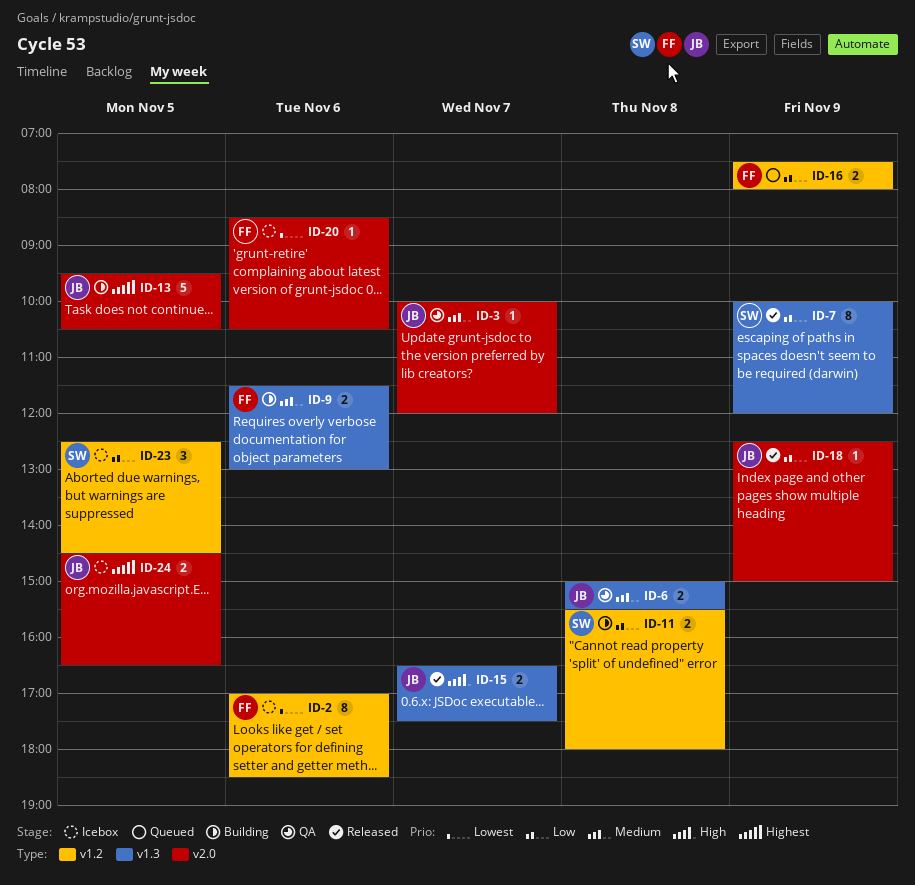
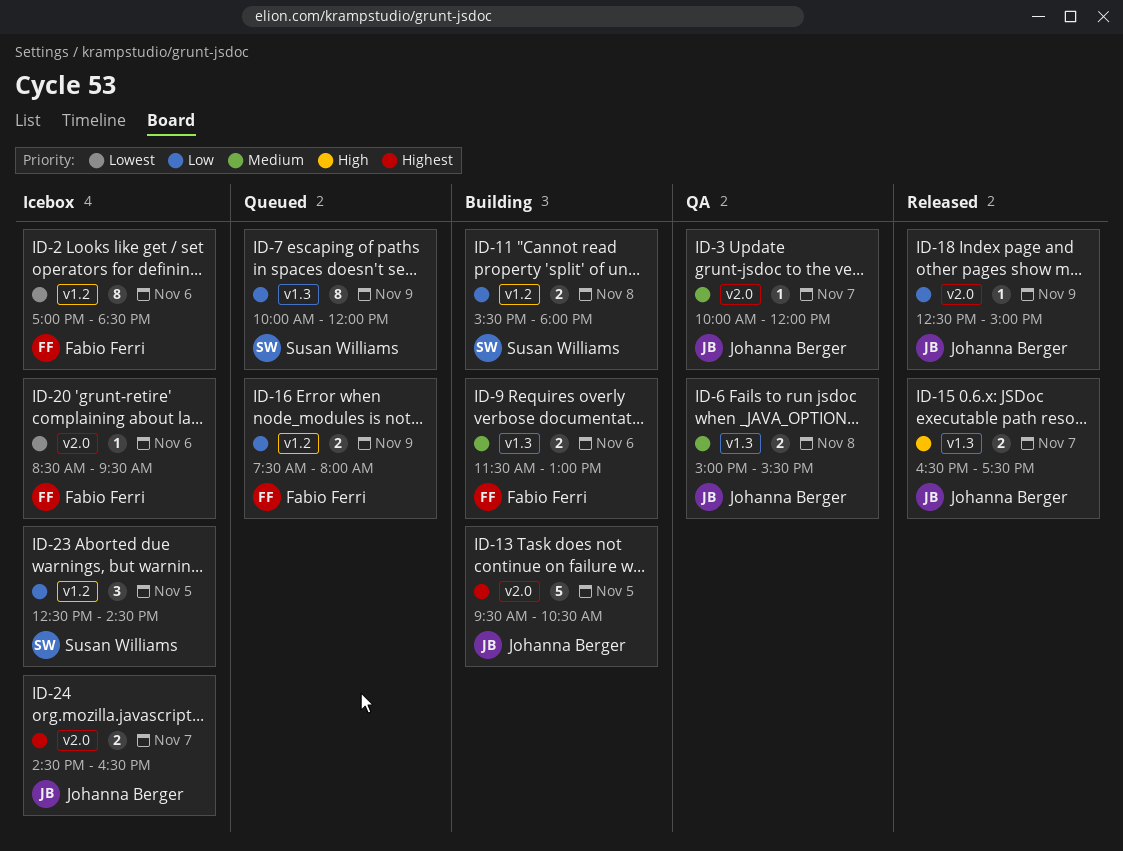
ID-7, status: Released -> Queued
ID-20, ends: 10:30 -> 09:30
ID-24, day: Nov 5 -> Nov 7

